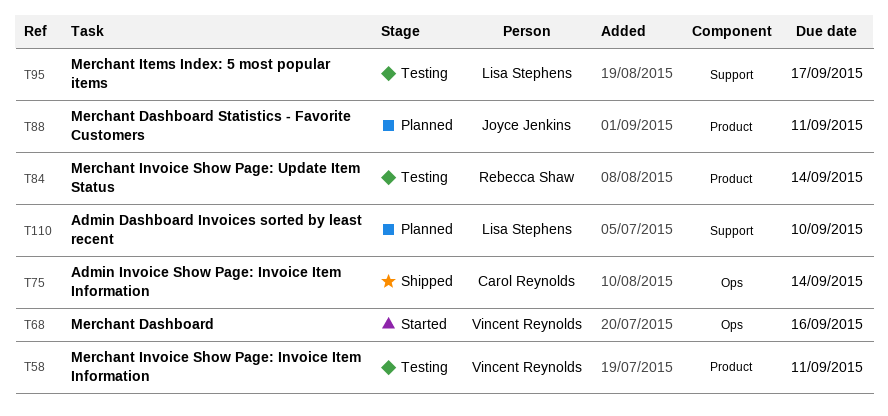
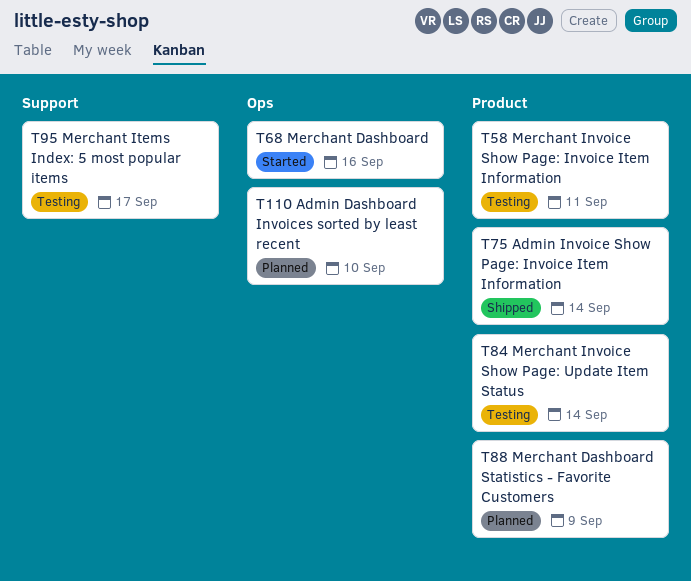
T75, label: Ops -> Product
T88, due: Sep 11 -> Sep 9
T110, label: Support -> Ops

